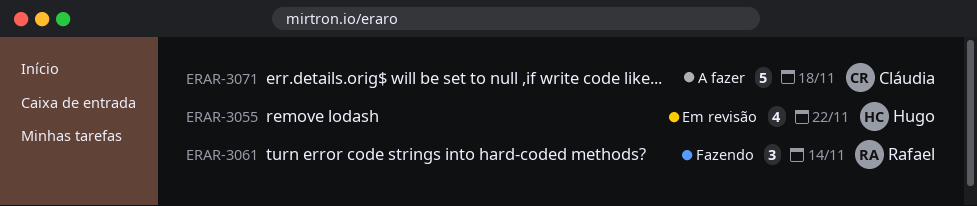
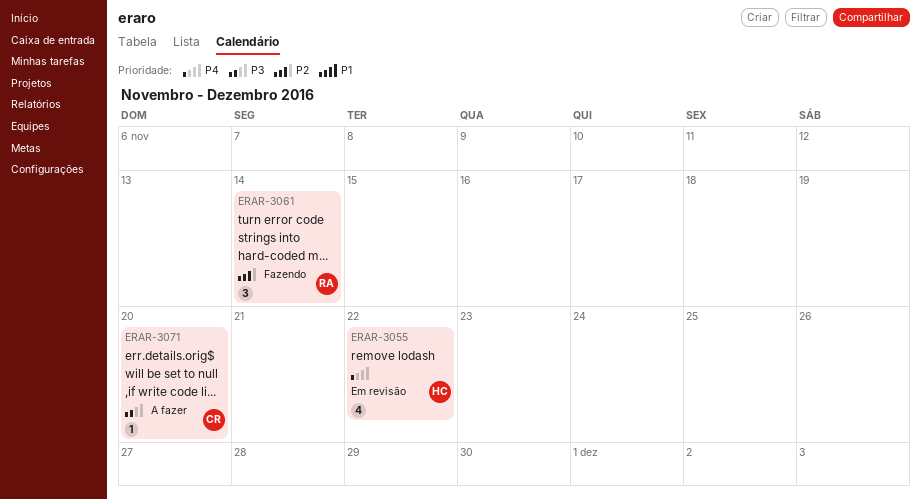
ERAR-3071, estimate: 5 -> 1
ERAR-3071, due: Nov 18 -> Nov 20

